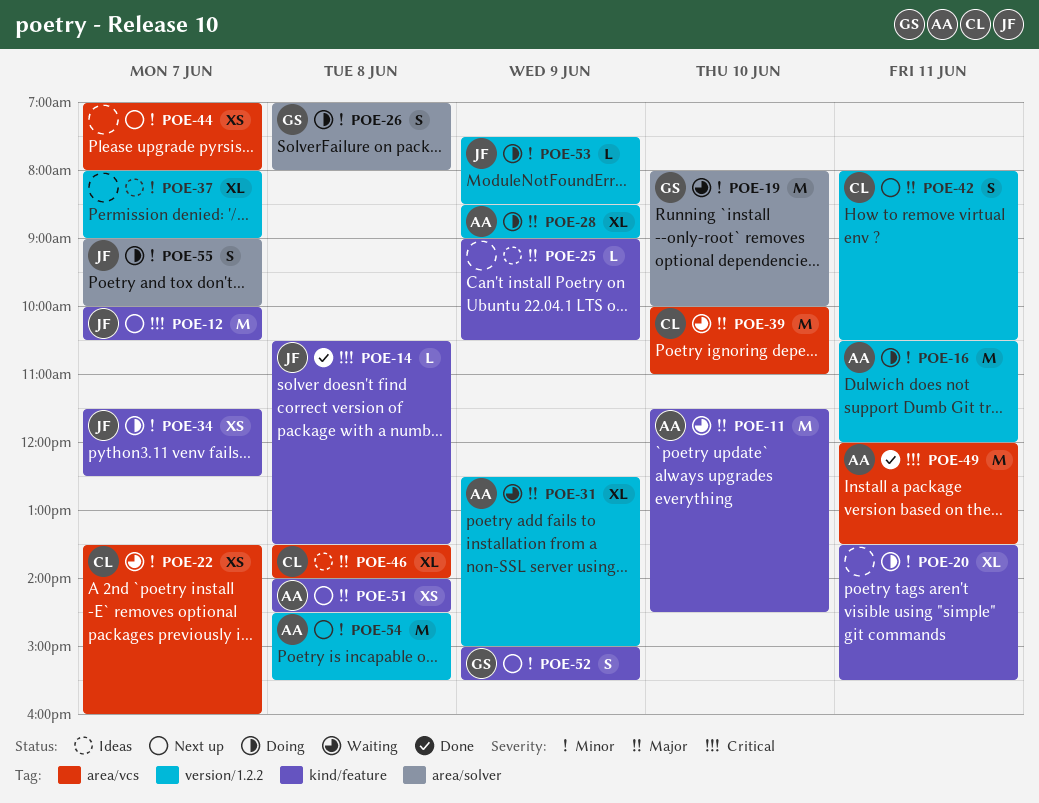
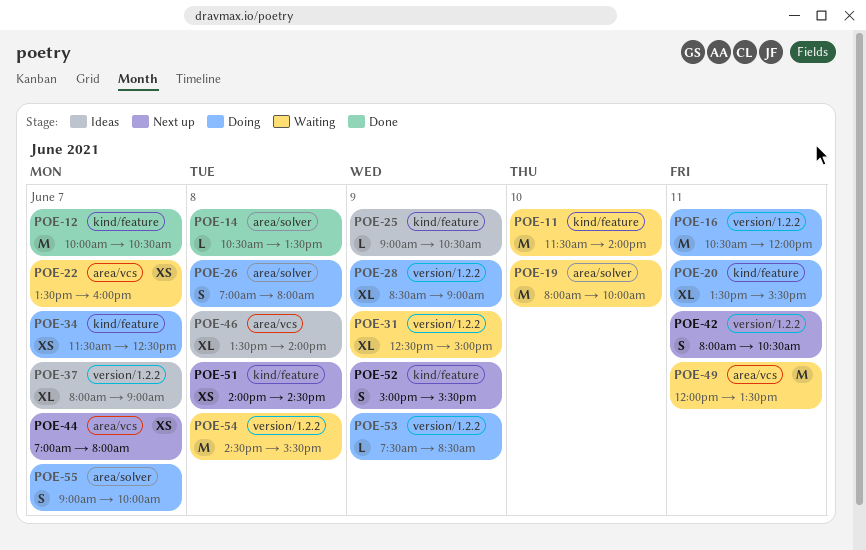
POE-11, ends: 14:30 -> 14:00
POE-12, status: Next up -> Done
POE-14, label: kind/feature -> area/solver
POE-39: present -> none
POE-49, status: Done -> Waiting
POE-54, status: Next up -> Waiting

